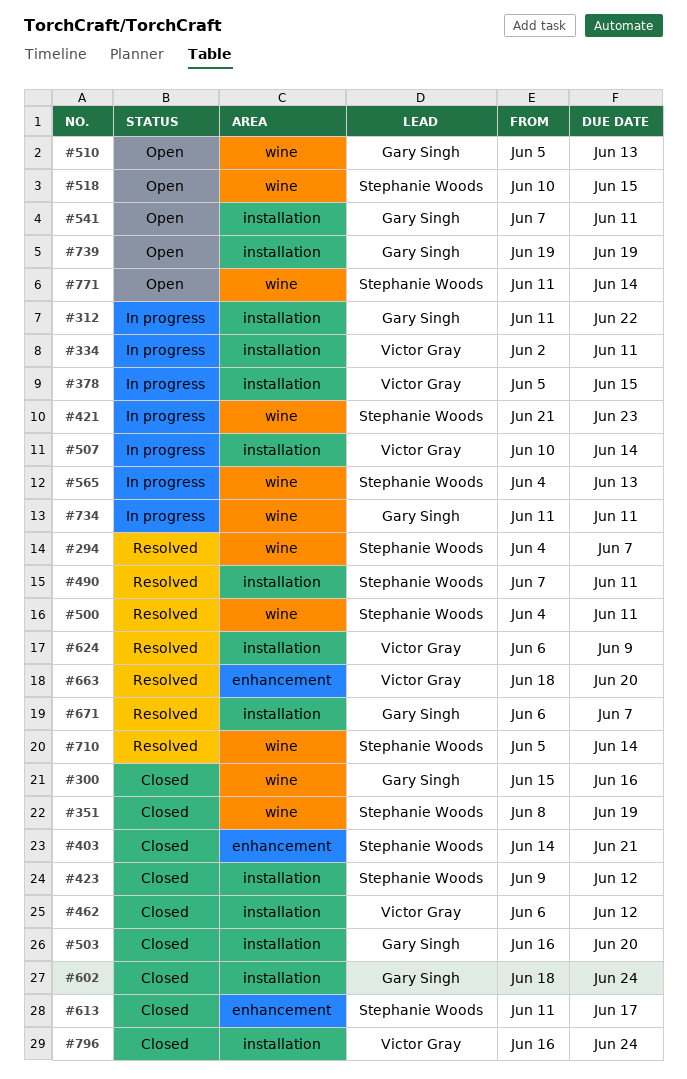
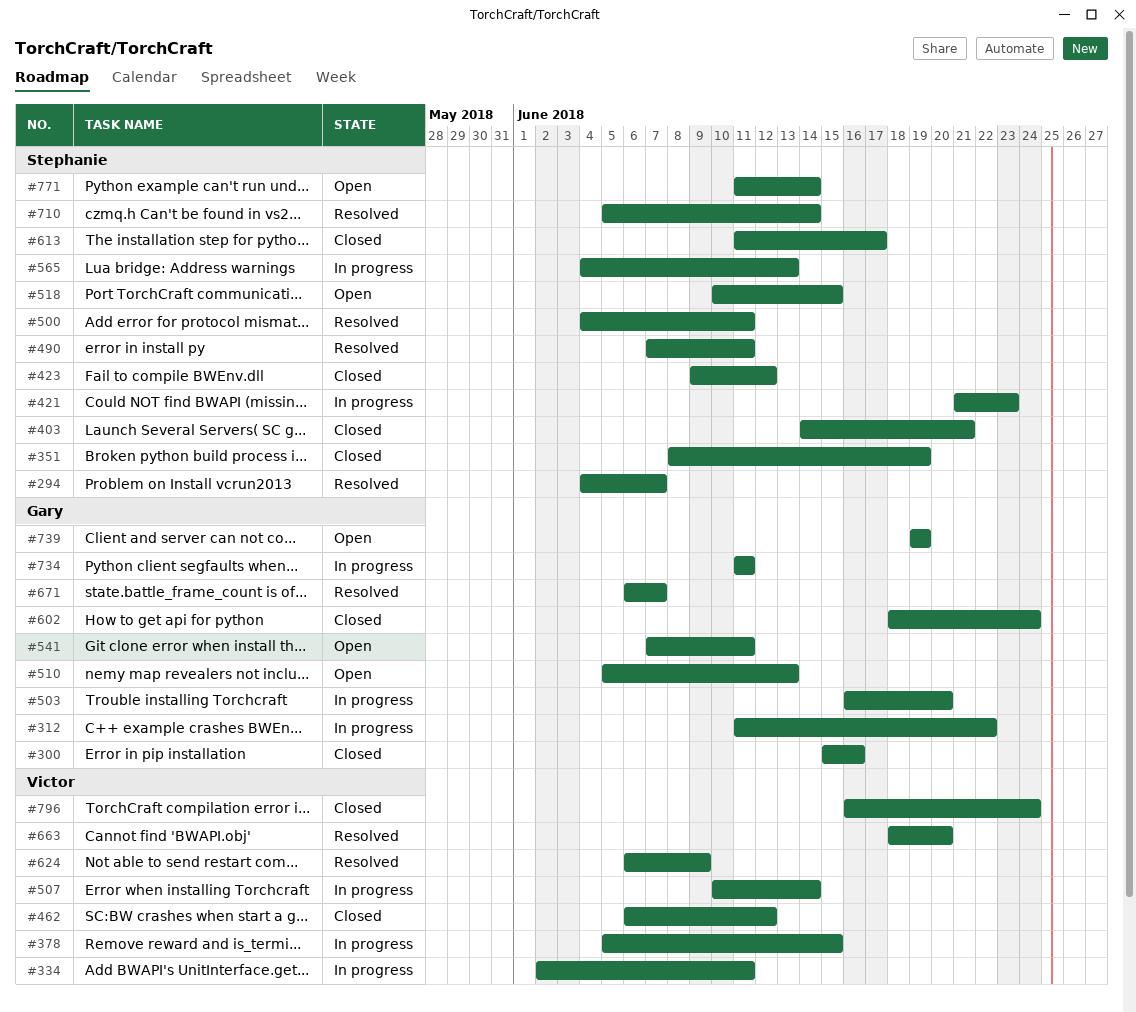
#503, status: Closed -> In progress

